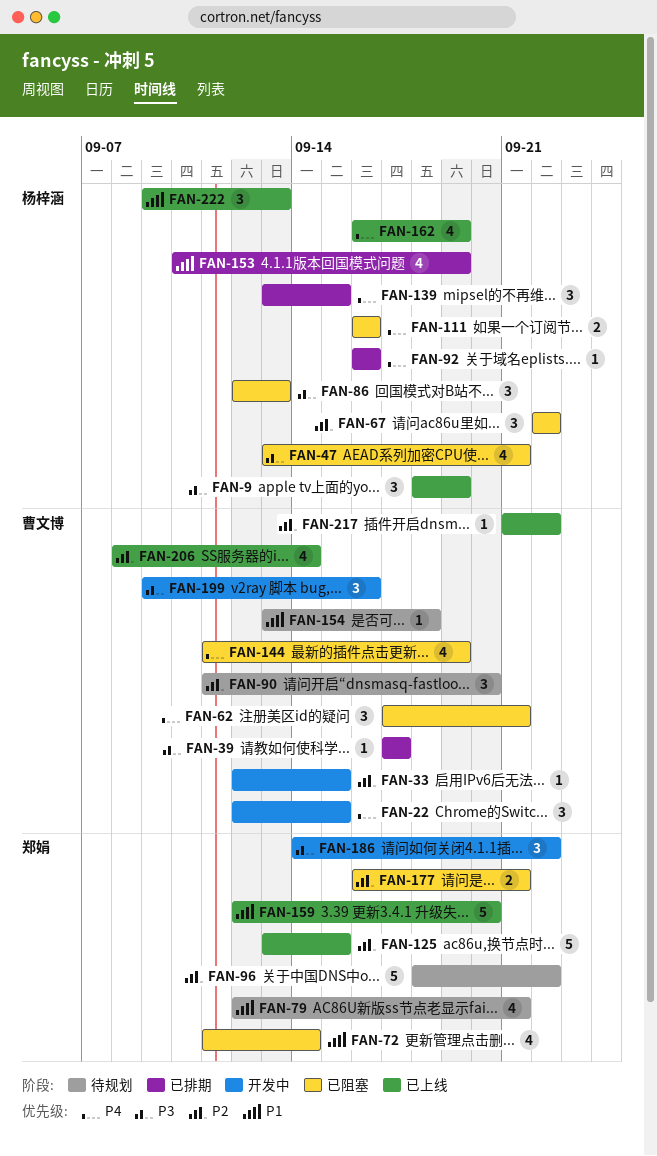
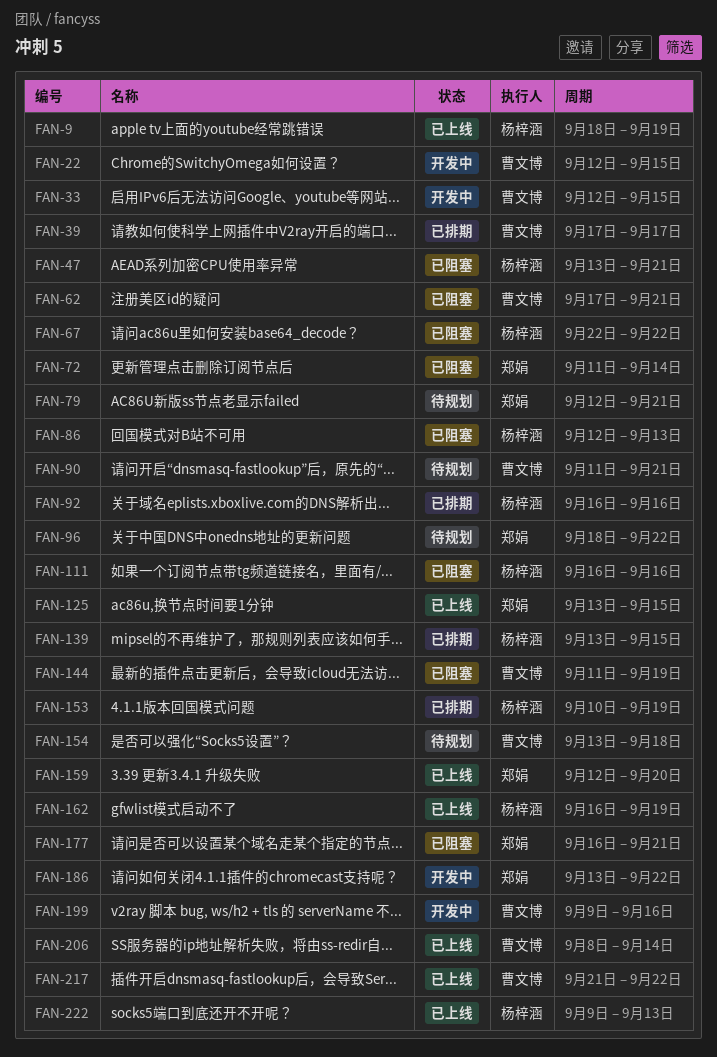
FAN-90, due: Sep 20 -> Sep 21
FAN-186, start: Sep 14 -> Sep 13

